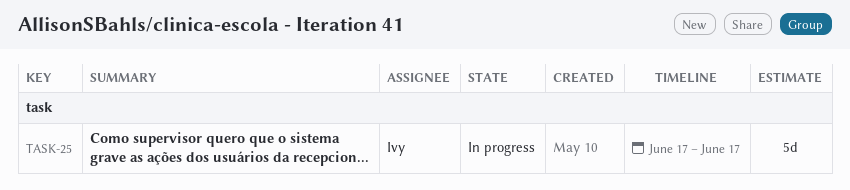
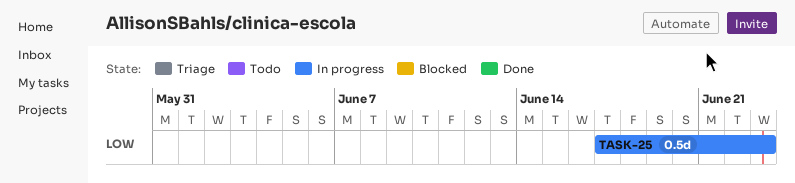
TASK-25, estimate: 5d -> 0.5d
TASK-25, due: Jun 17 -> Jun 23

